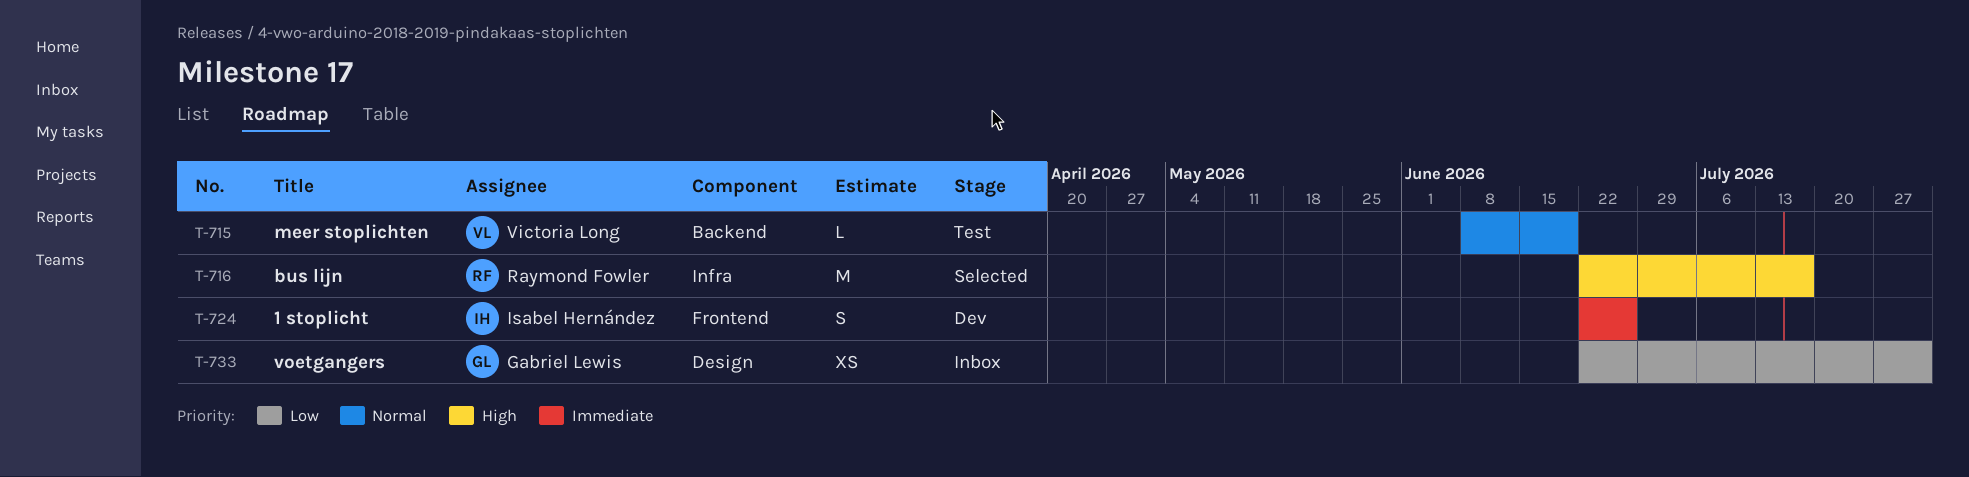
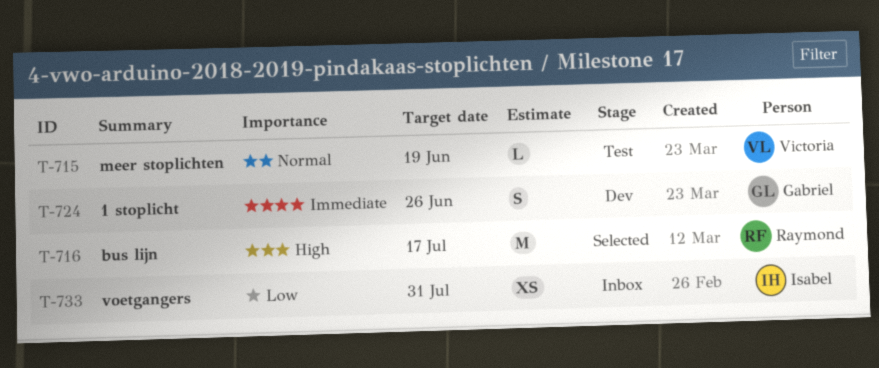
T-724, owner: Isabel Hernández -> Gabriel Lewis
T-733, owner: Gabriel Lewis -> Isabel Hernández

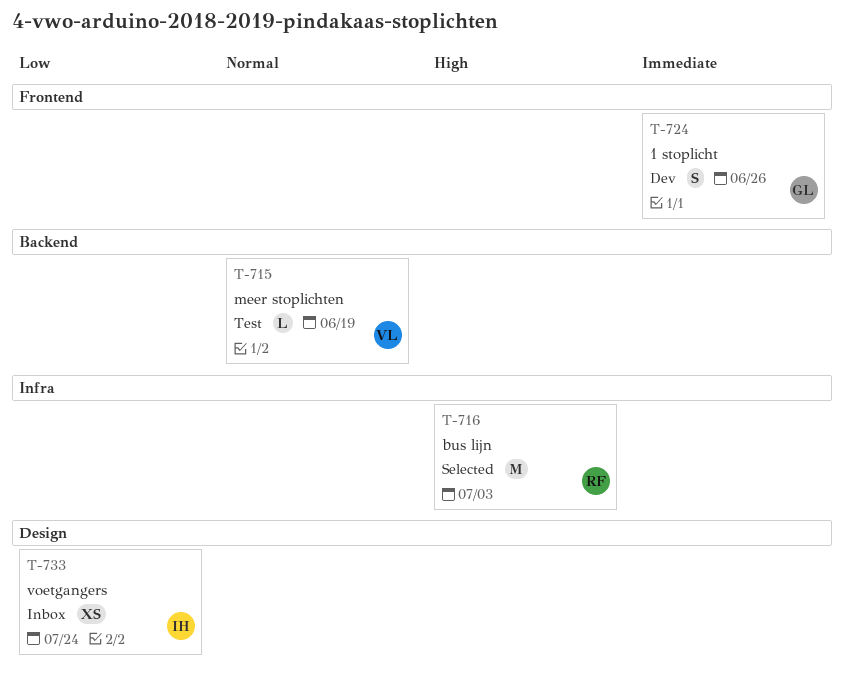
T-716, due: Jul 17 -> Jul 3
T-733, due: Jul 31 -> Jul 24

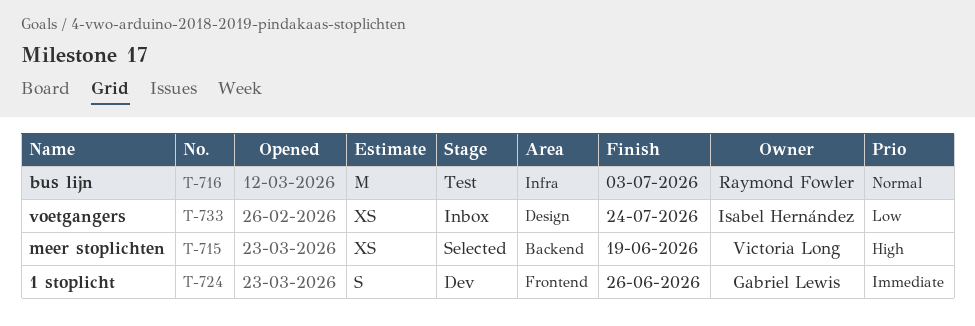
T-715, status: Test -> Selected
T-715, priority: Normal -> High
T-715, estimate: L -> XS
T-716, status: Selected -> Test
T-716, priority: High -> Normal

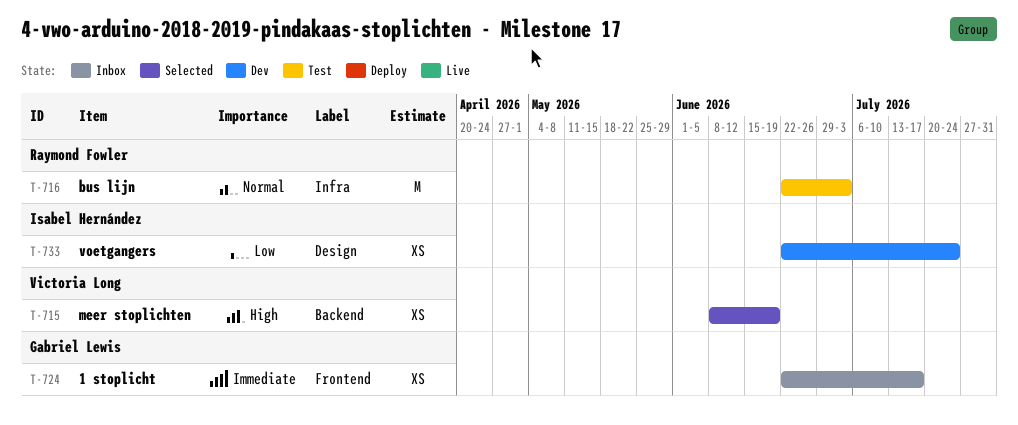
T-724, status: Dev -> Inbox
T-724, estimate: S -> XS
T-724, due: Jun 26 -> Jul 17
T-733, status: Inbox -> Dev

